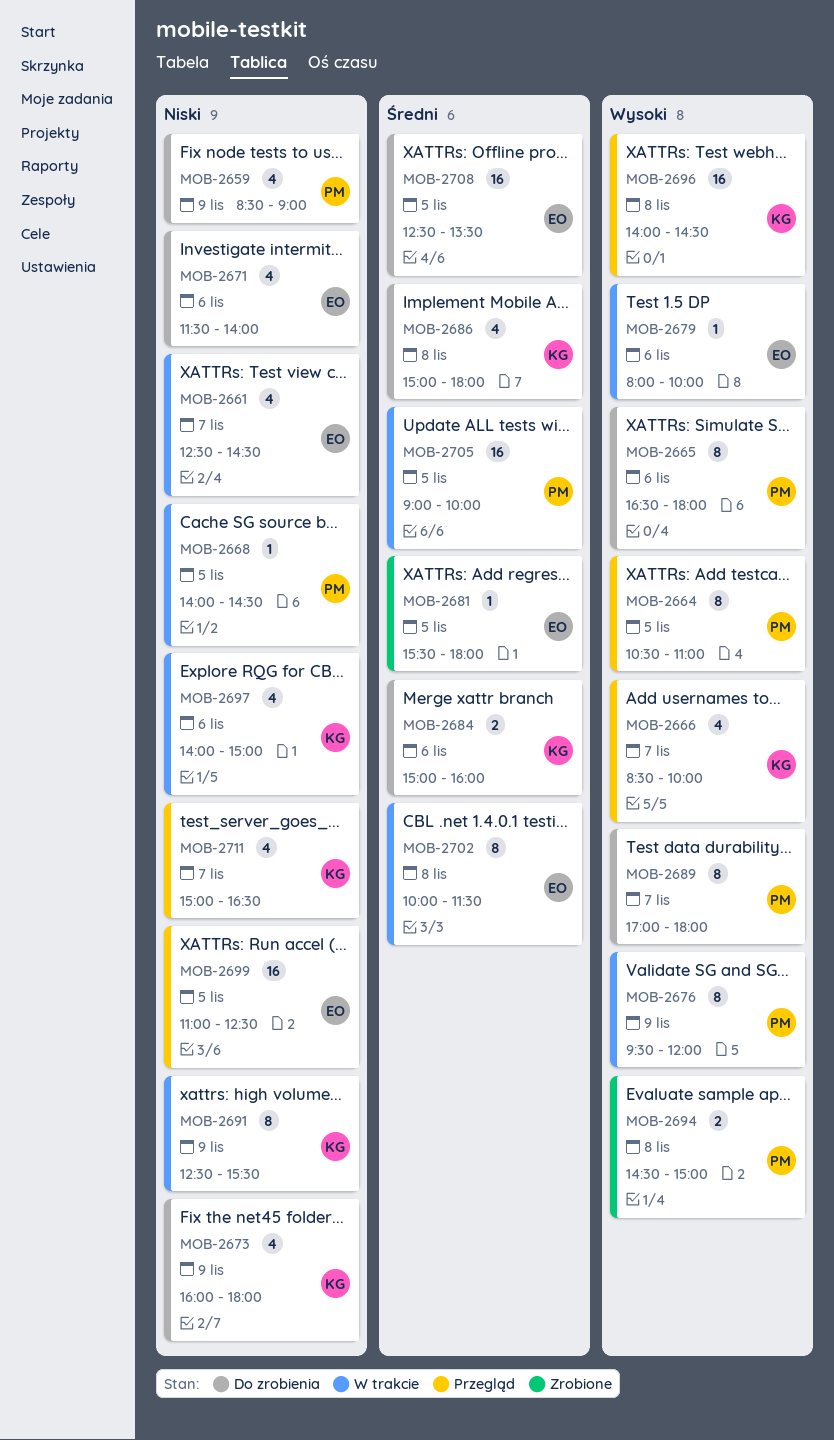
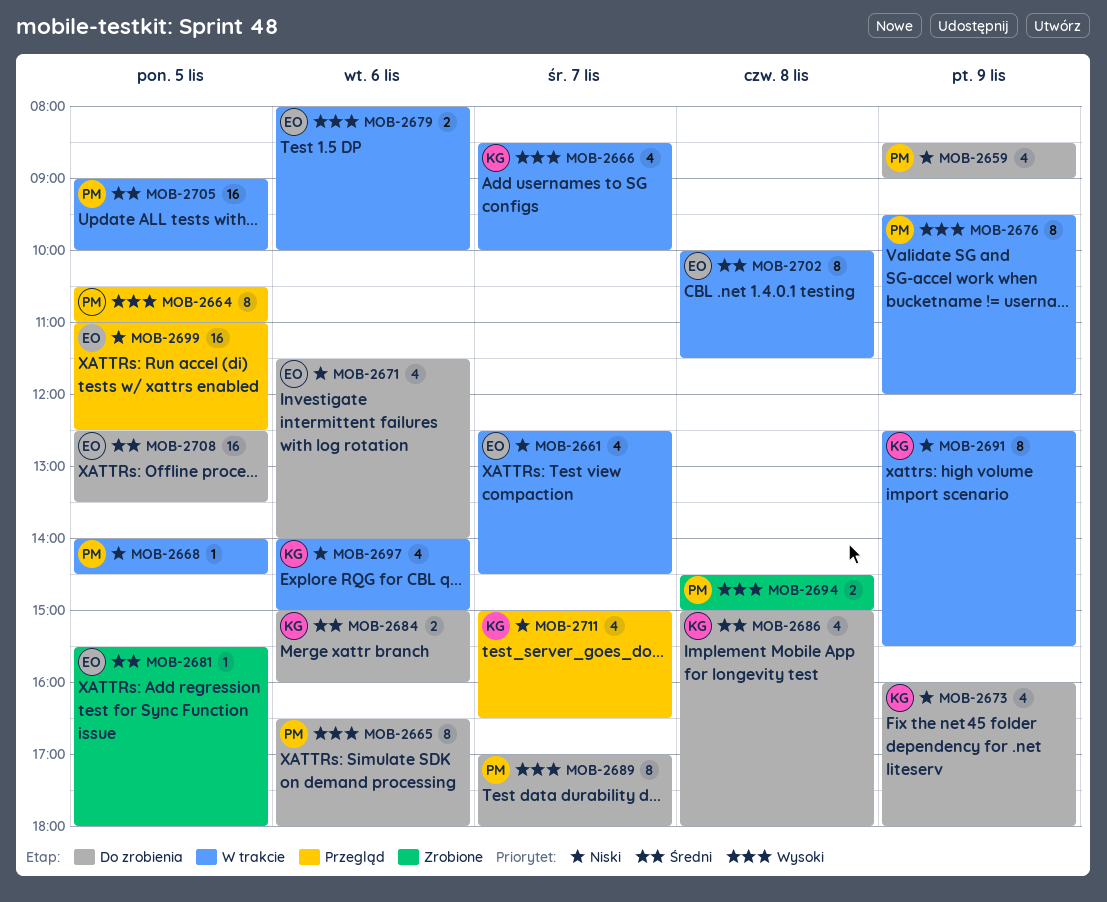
MOB-2666, status: Przegląd -> W trakcie
MOB-2679, estimate: 1 -> 2
MOB-2696: present -> none

